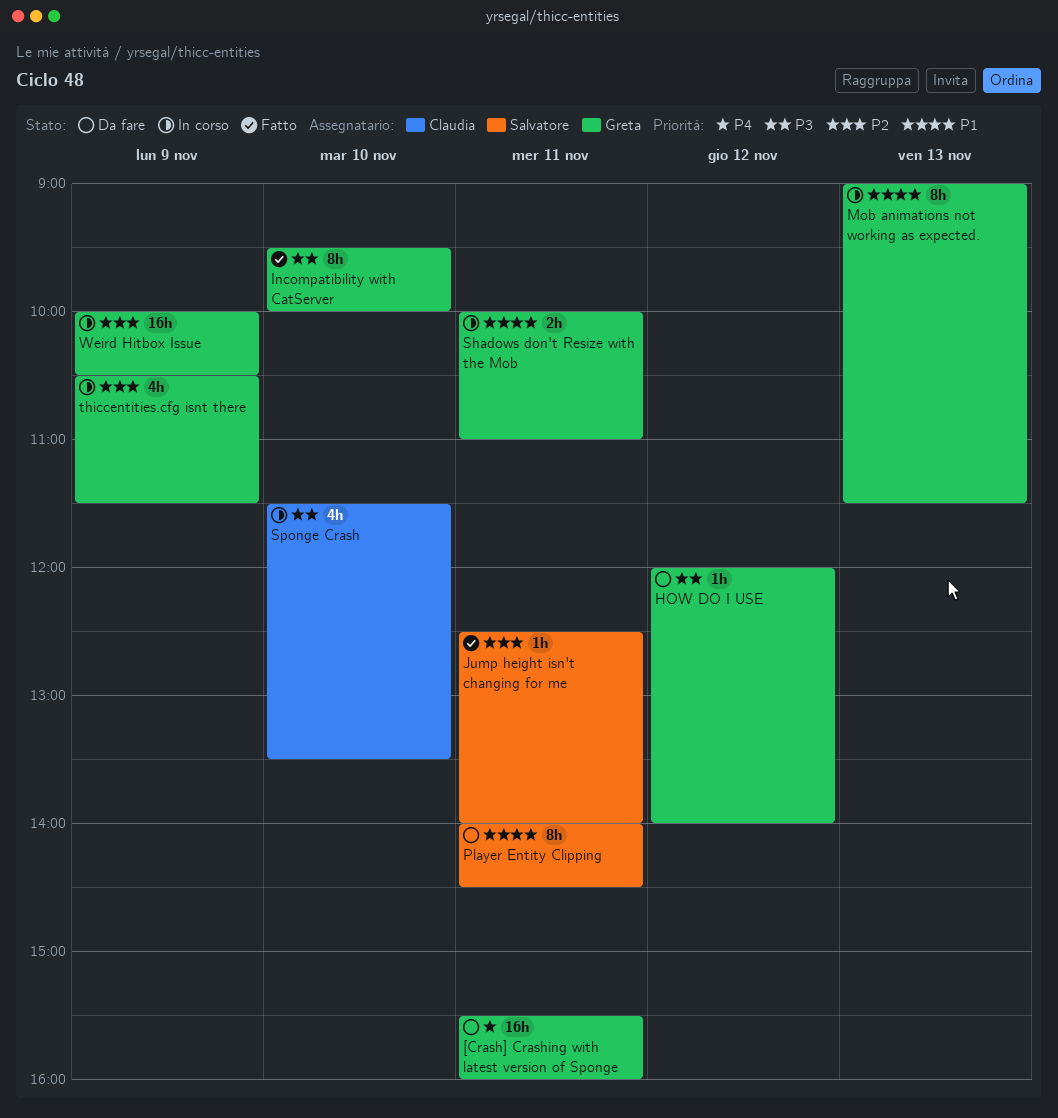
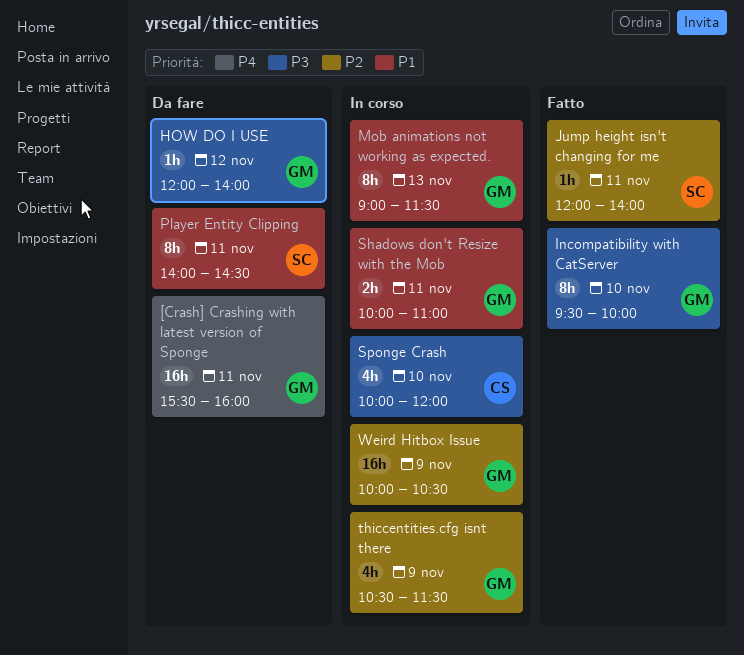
Jump height isn't changing for me, begins: 12:30 -> 12:00
Sponge Crash, begins: 11:30 -> 10:00
Sponge Crash, ends: 13:30 -> 12:00

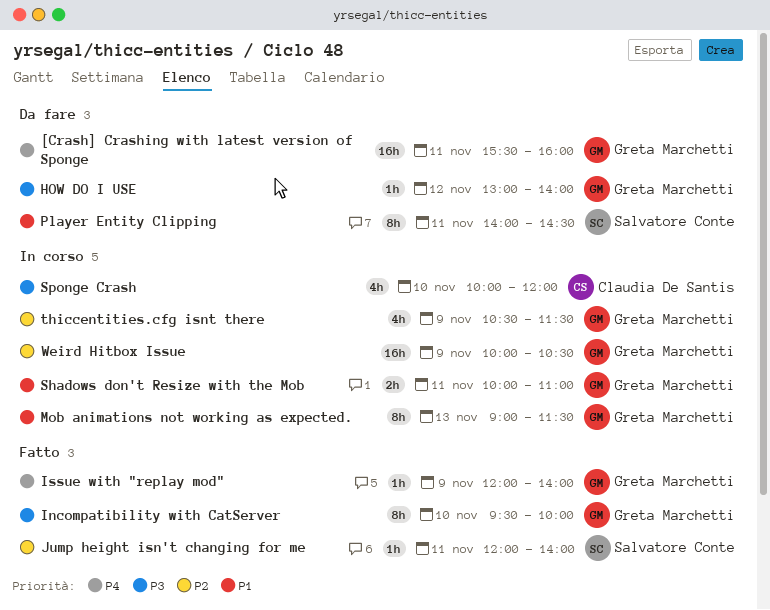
HOW DO I USE, begins: 12:00 -> 13:00
Issue with "replay mod": none -> present

